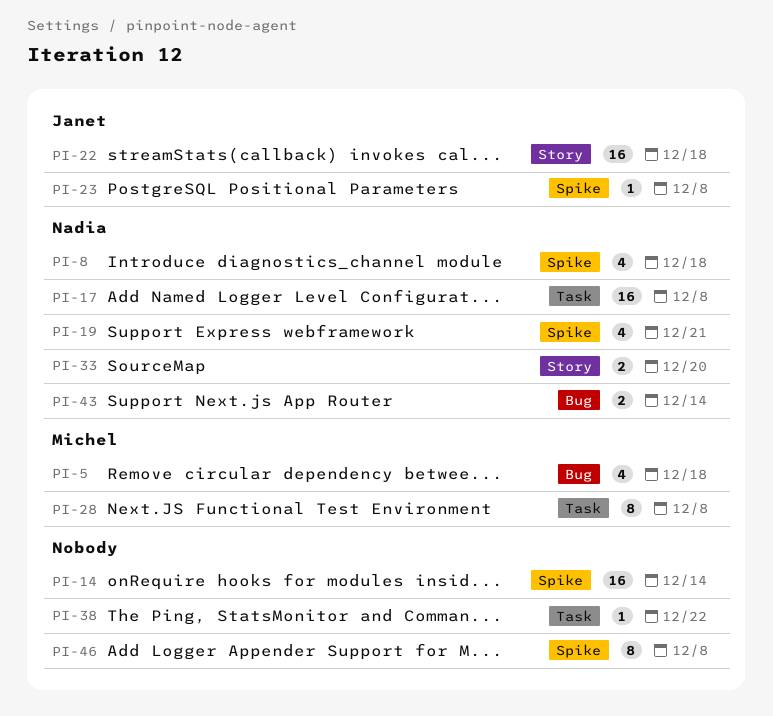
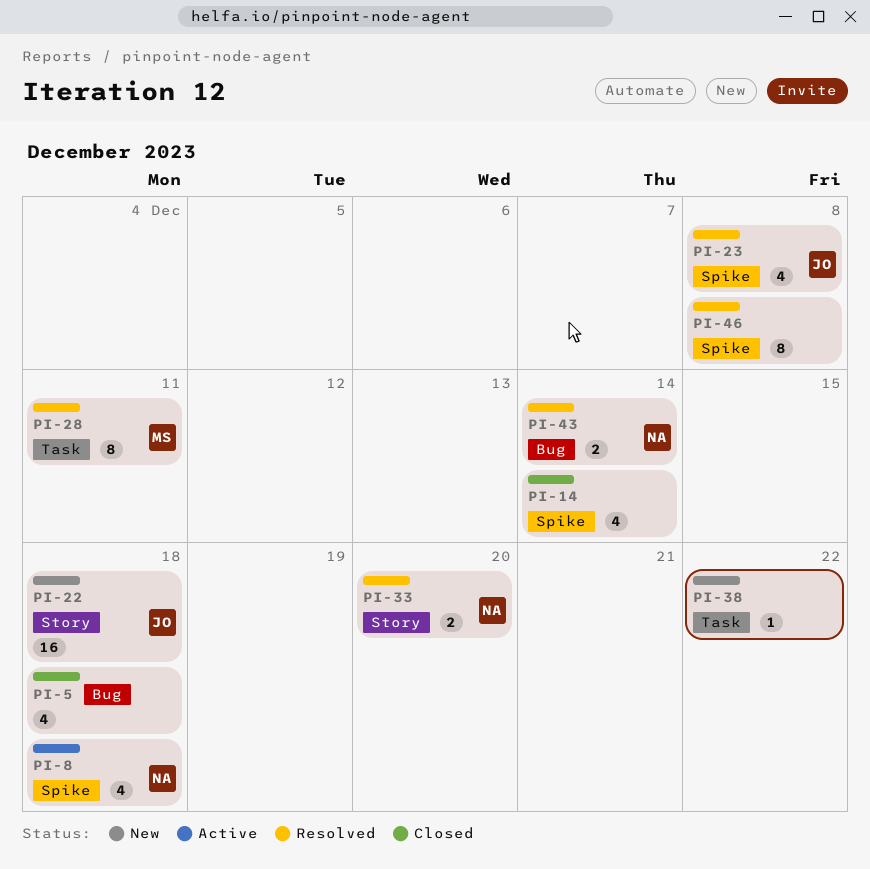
PI-5, owner: Michel -> none
PI-14, estimate: 16 -> 4
PI-17: present -> none
PI-19: present -> none
PI-23, estimate: 1 -> 4
PI-28, due: Dec 8 -> Dec 11

